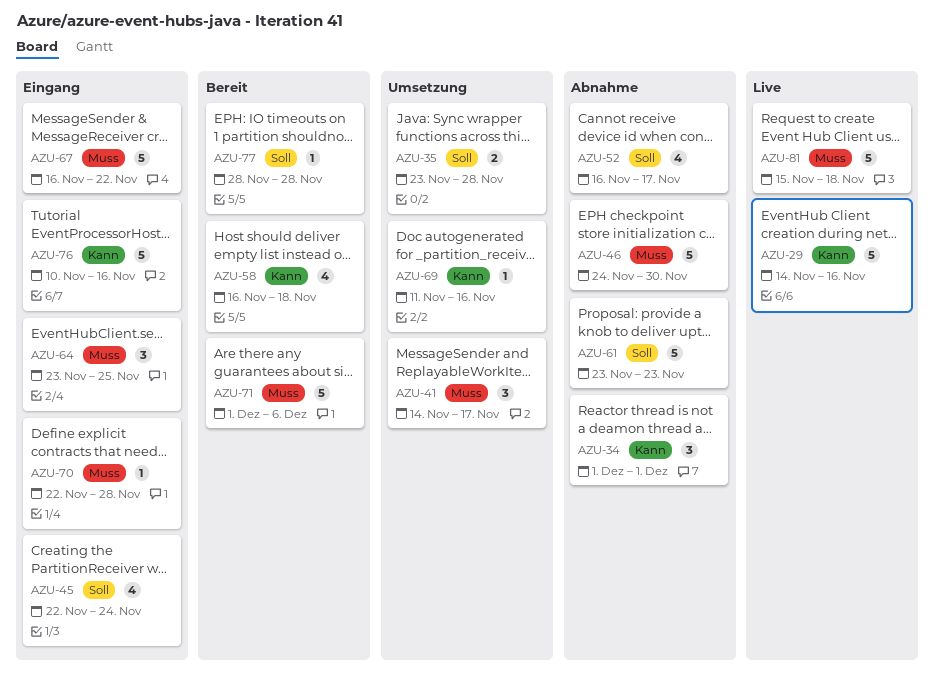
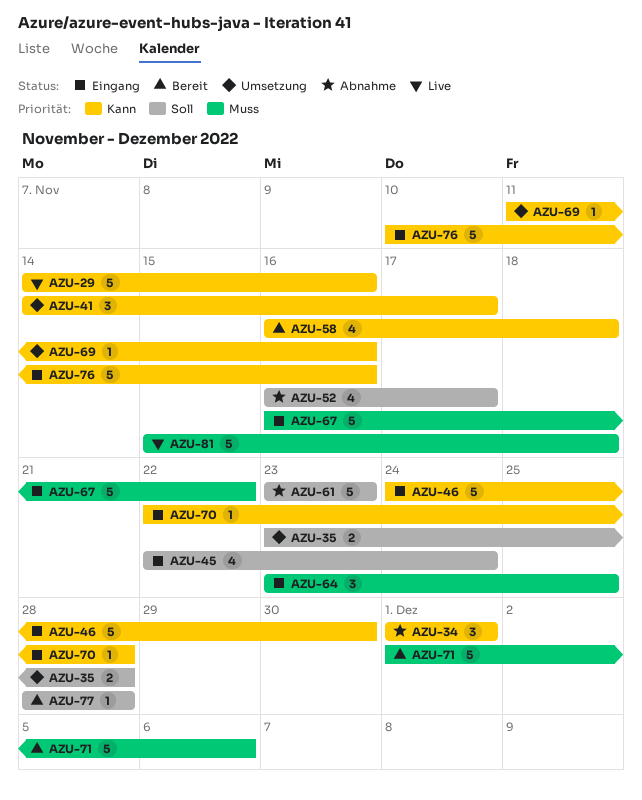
AZU-41, priority: Muss -> Kann
AZU-46, status: Abnahme -> Eingang
AZU-46, priority: Muss -> Kann
AZU-70, priority: Muss -> Kann

